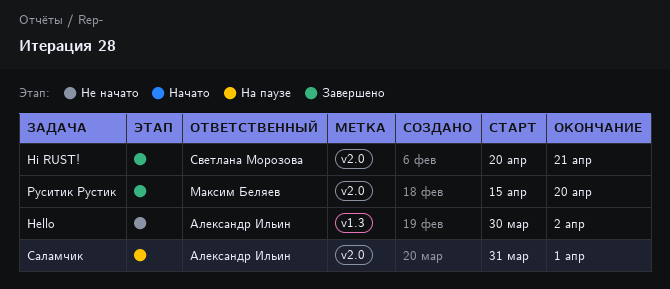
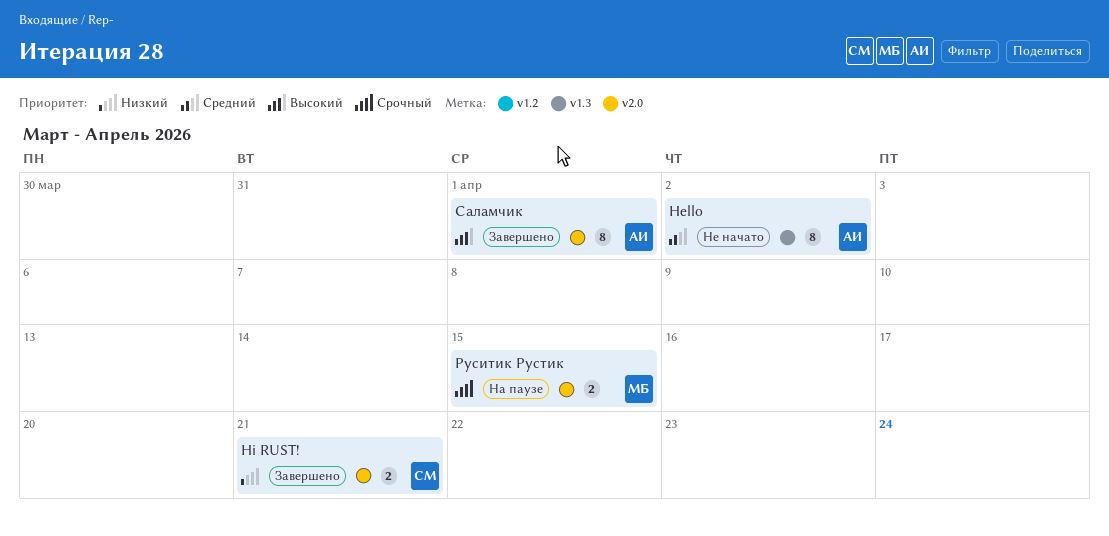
Руситик Рустик, status: Завершено -> На паузе
Руситик Рустик, due: Apr 20 -> Apr 15
Саламчик, status: На паузе -> Завершено

